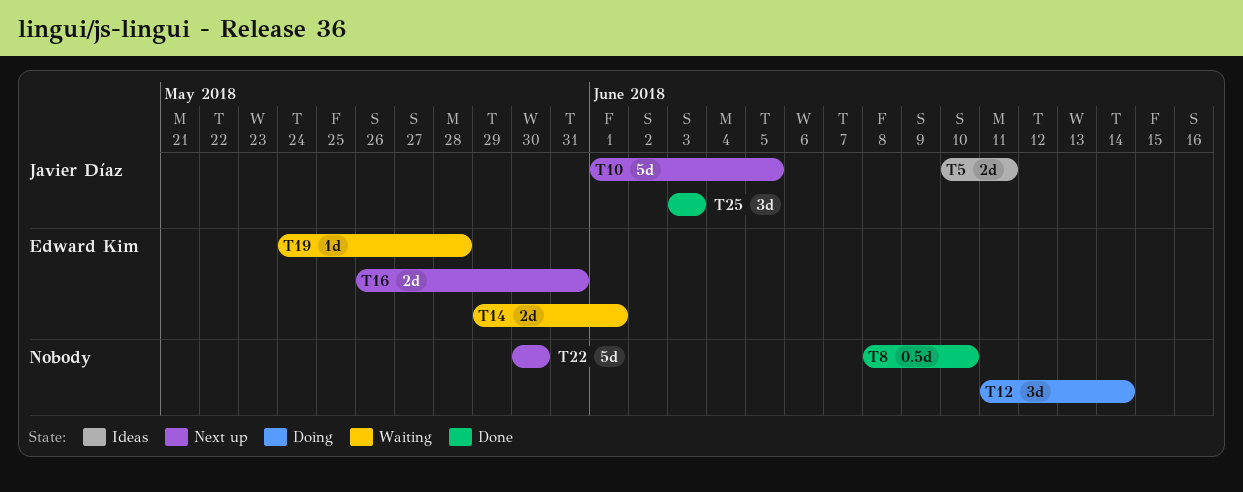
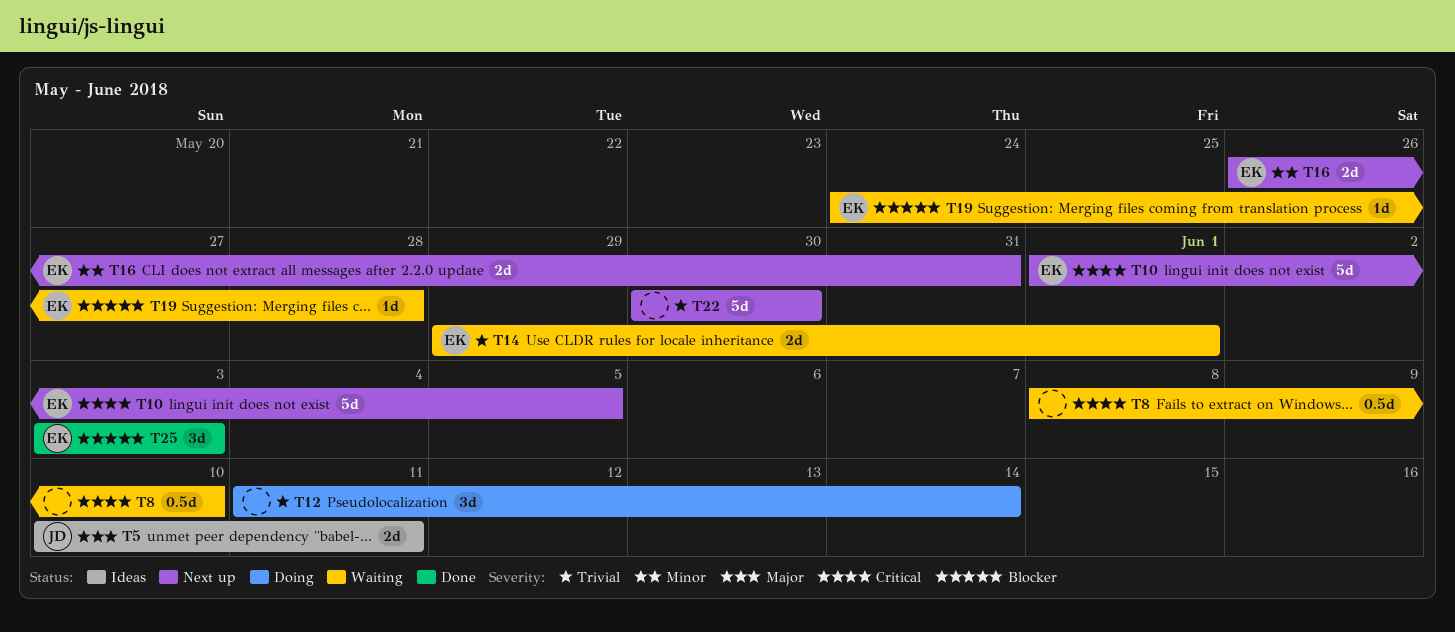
T8, status: Done -> Waiting
T10, owner: Javier Díaz -> Edward Kim
T25, owner: Javier Díaz -> Edward Kim

